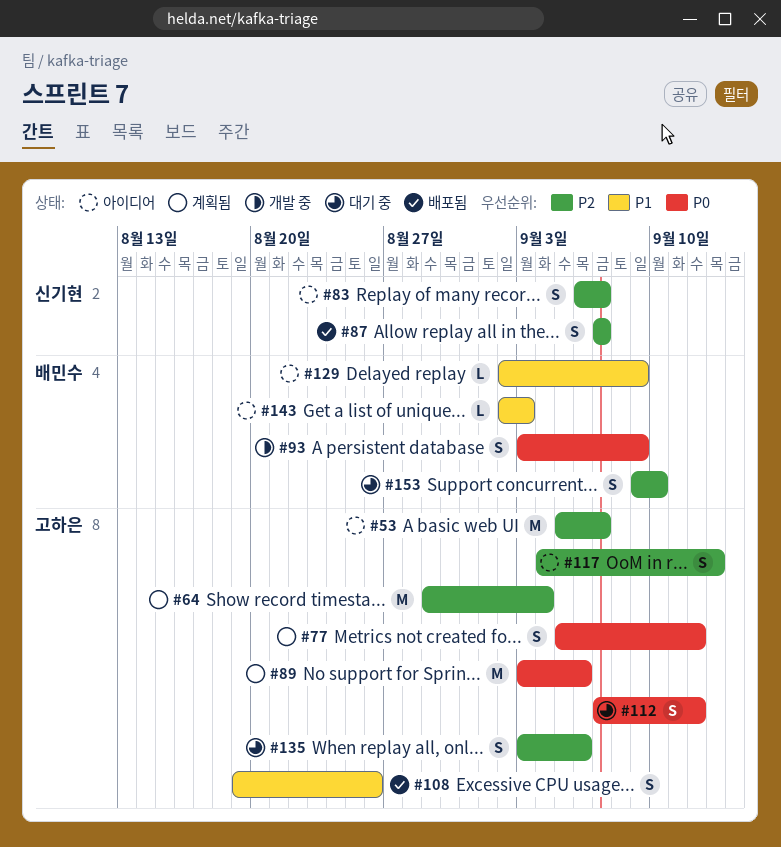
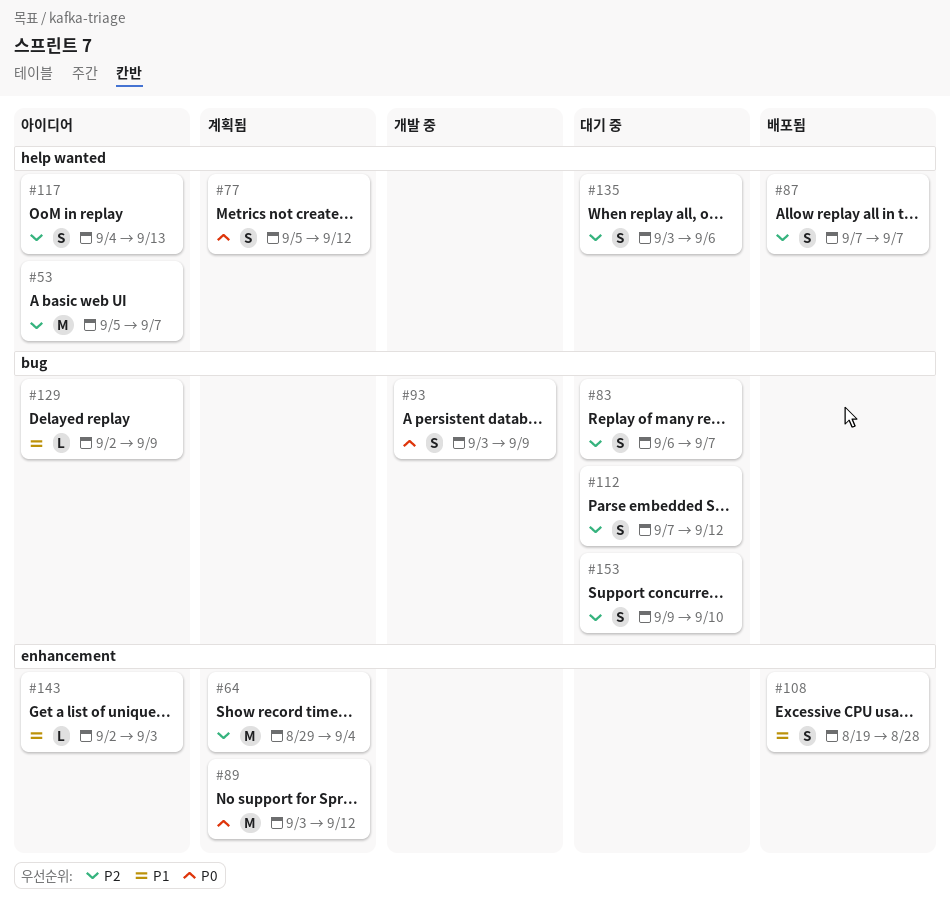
#83, status: 아이디어 -> 대기 중
#89, due: Sep 6 -> Sep 12
#108, due: Aug 26 -> Aug 28
#112, priority: P0 -> P2

